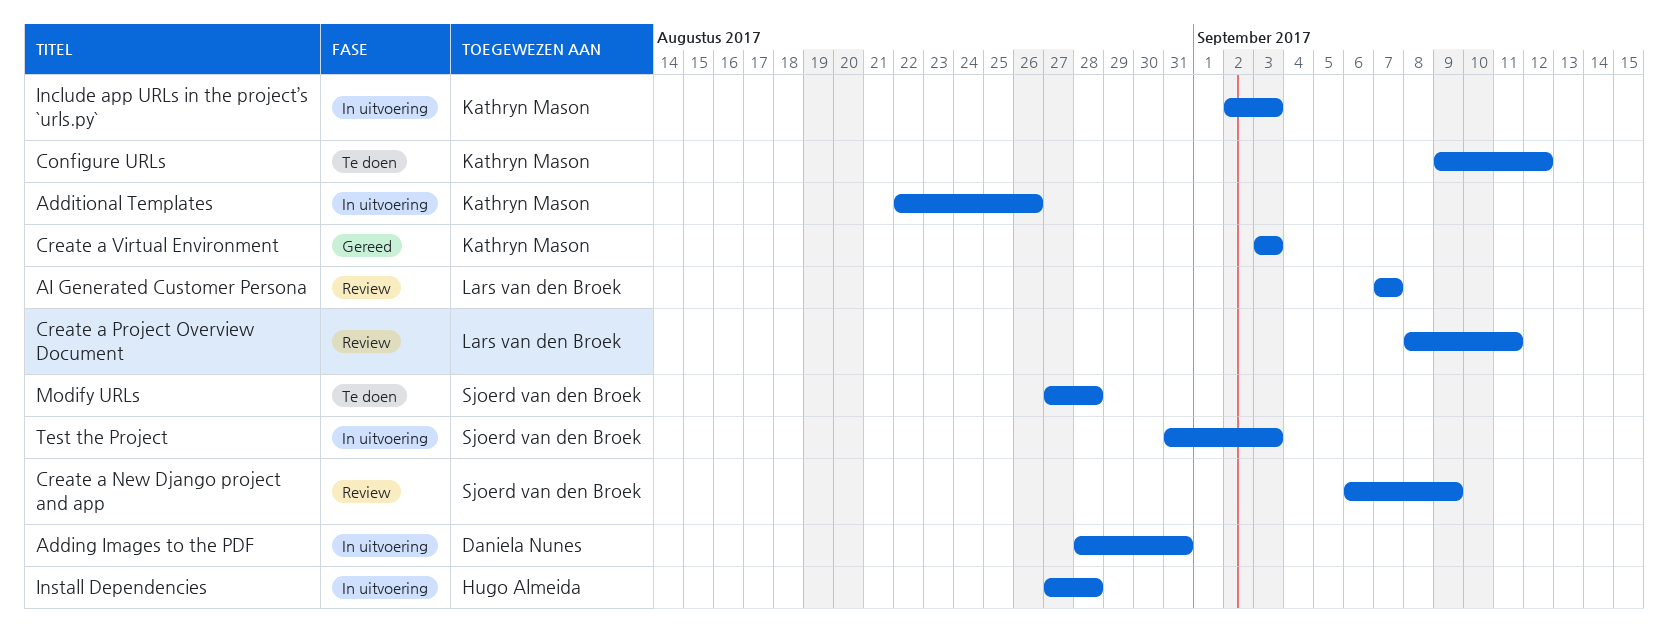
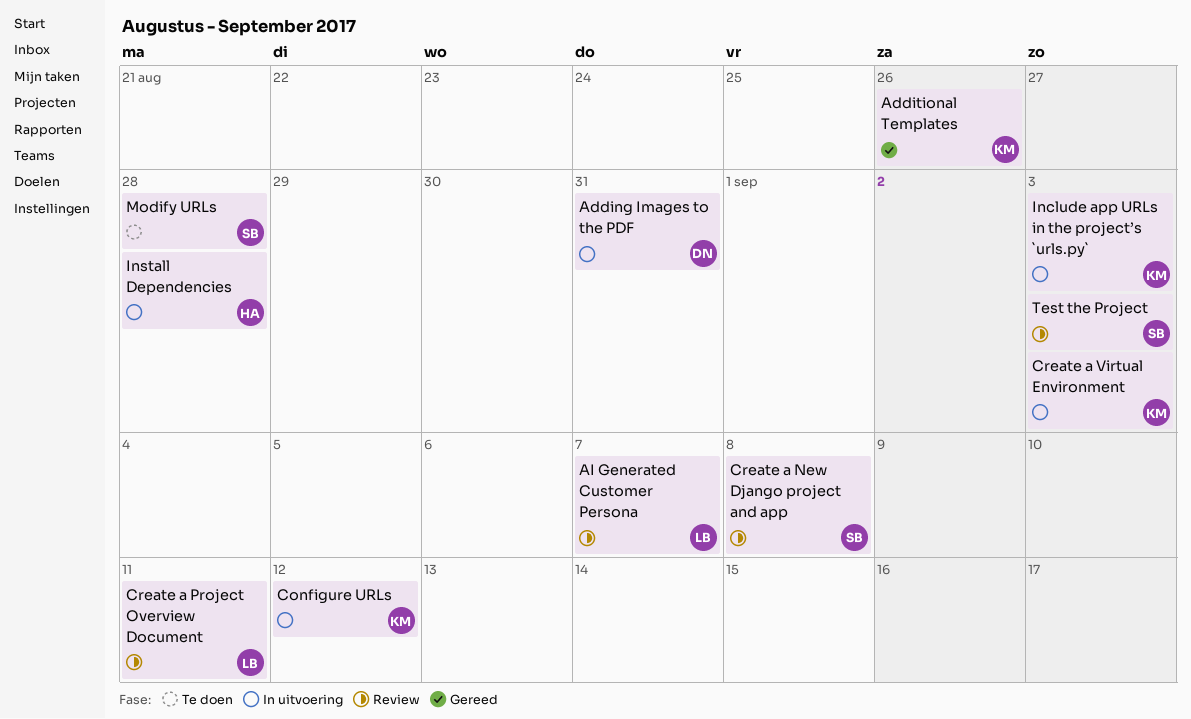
Additional Templates, status: In uitvoering -> Gereed
Configure URLs, status: Te doen -> In uitvoering
Create a New Django project and app, due: Sep 9 -> Sep 8
Create a Virtual Environment, status: Gereed -> In uitvoering
Test the Project, status: In uitvoering -> Review

